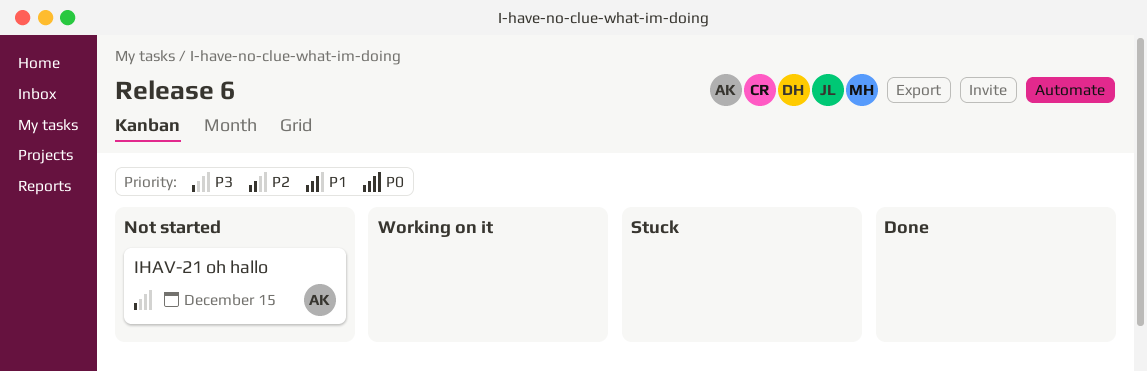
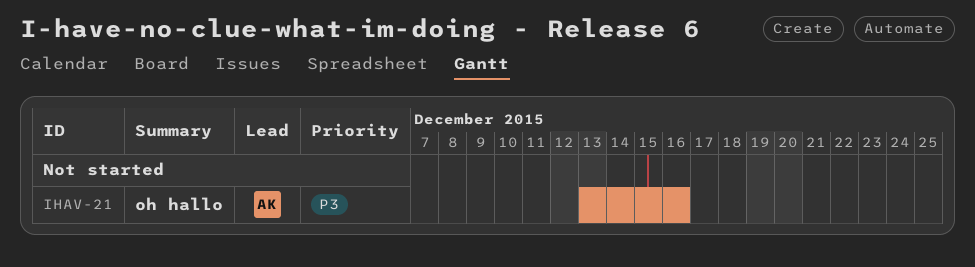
IHAV-21, due: Dec 15 -> Dec 16

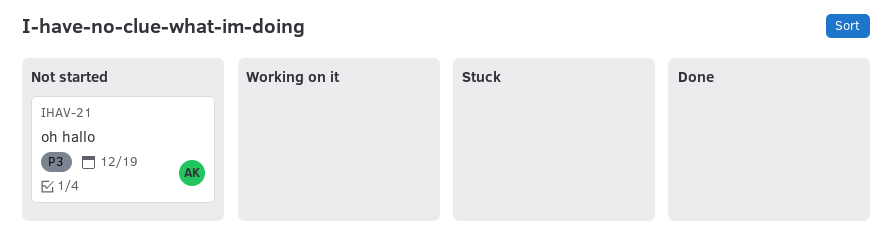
IHAV-21, due: Dec 16 -> Dec 19

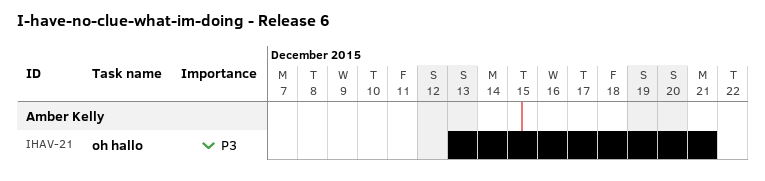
IHAV-21, due: Dec 19 -> Dec 21

